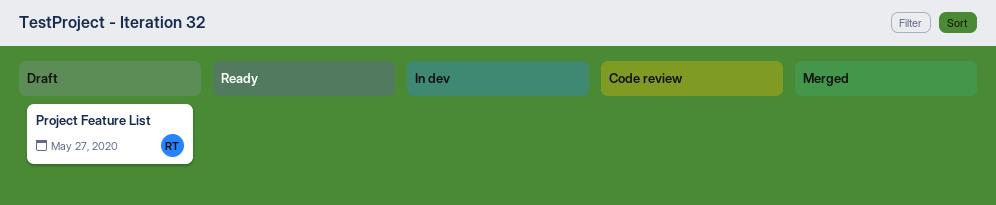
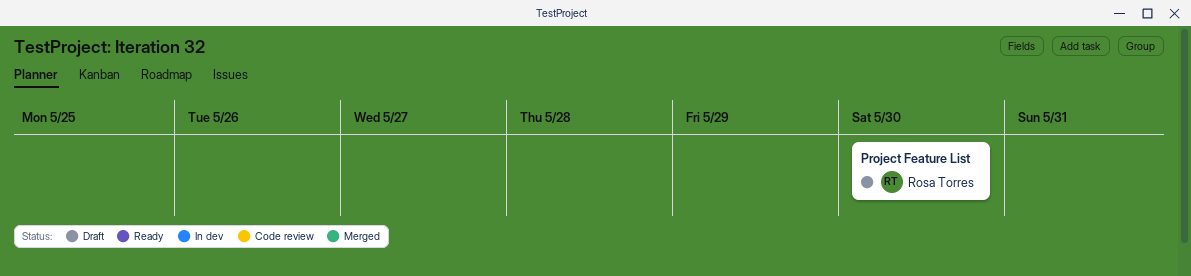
Project Feature List, due: May 27 -> May 30

